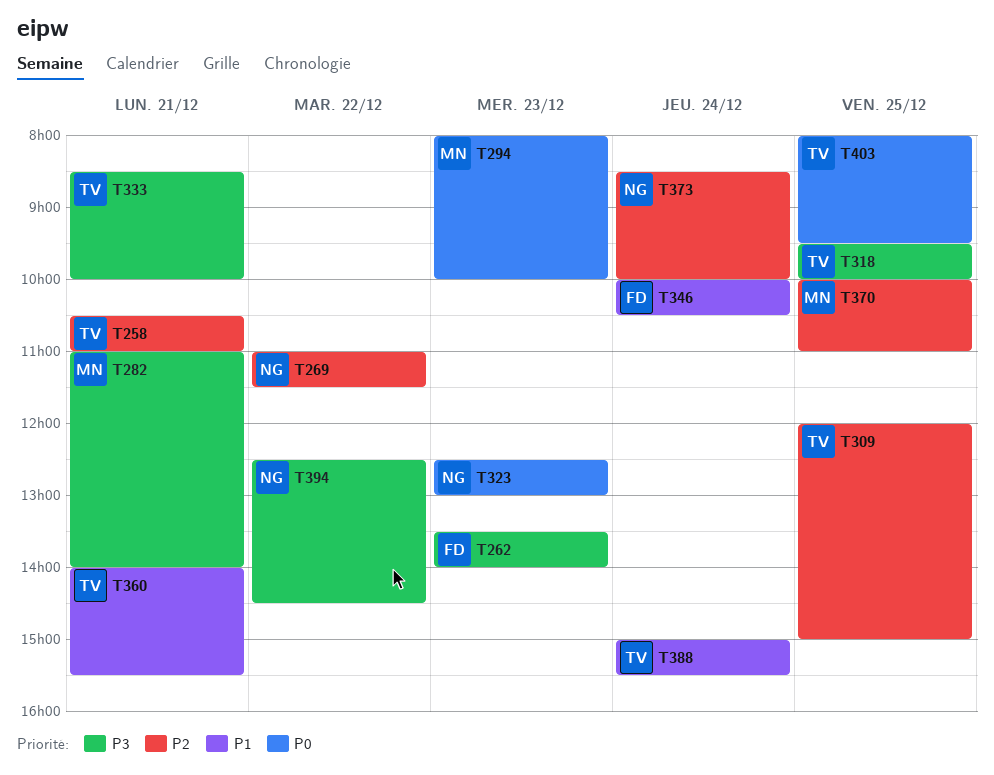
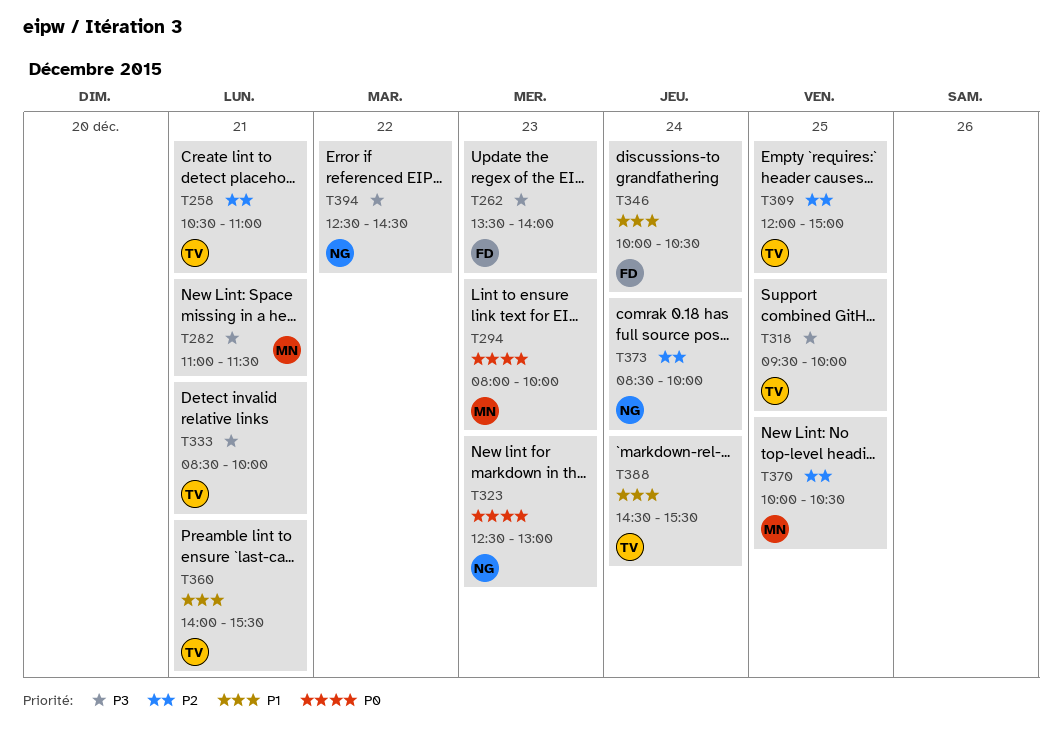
T269: present -> none
T282, ends: 14:00 -> 11:30
T370, ends: 11:00 -> 10:30
T388, begins: 15:00 -> 14:30
T403: present -> none

